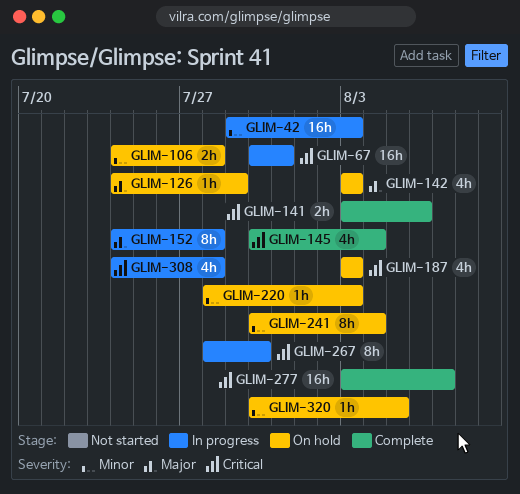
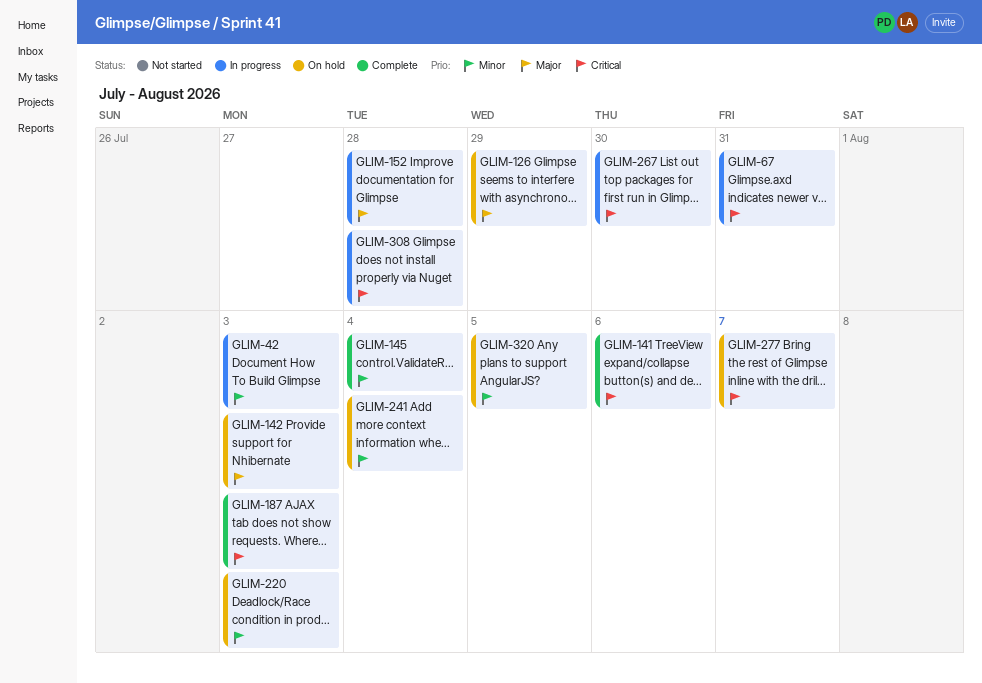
GLIM-106: present -> none
GLIM-145, priority: Critical -> Minor
GLIM-187, status: On hold -> Complete
GLIM-277, status: Complete -> On hold

